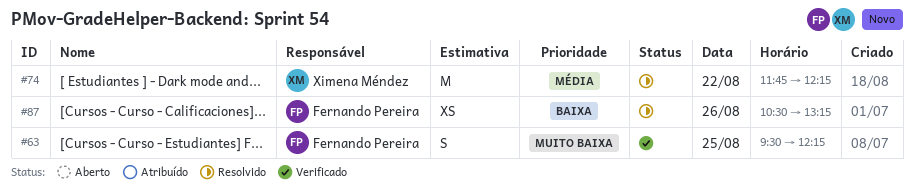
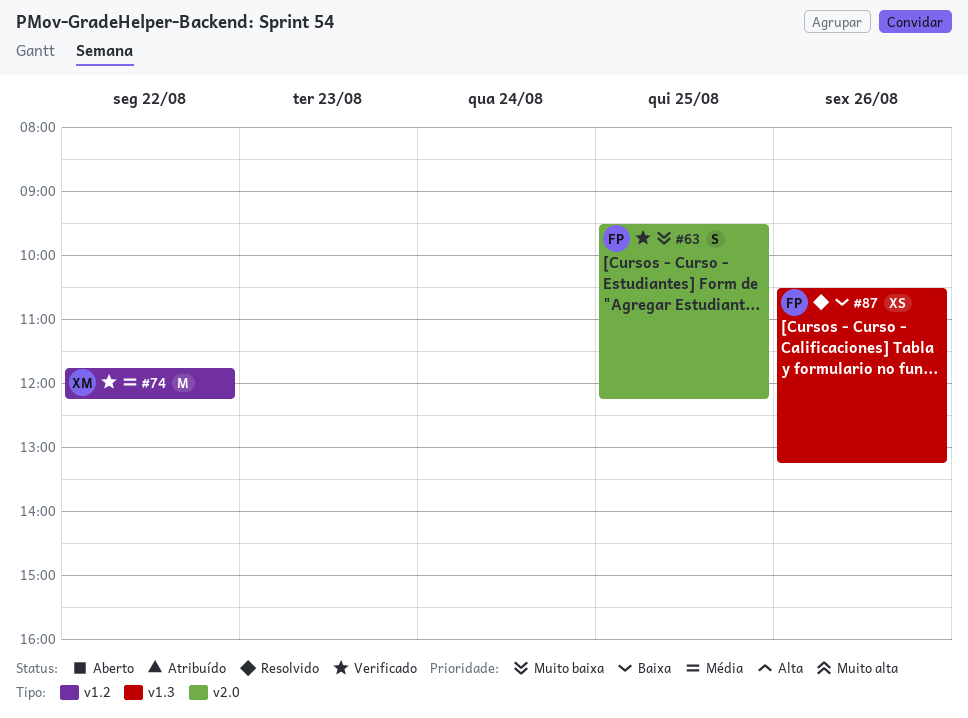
#74, status: Resolvido -> Verificado

